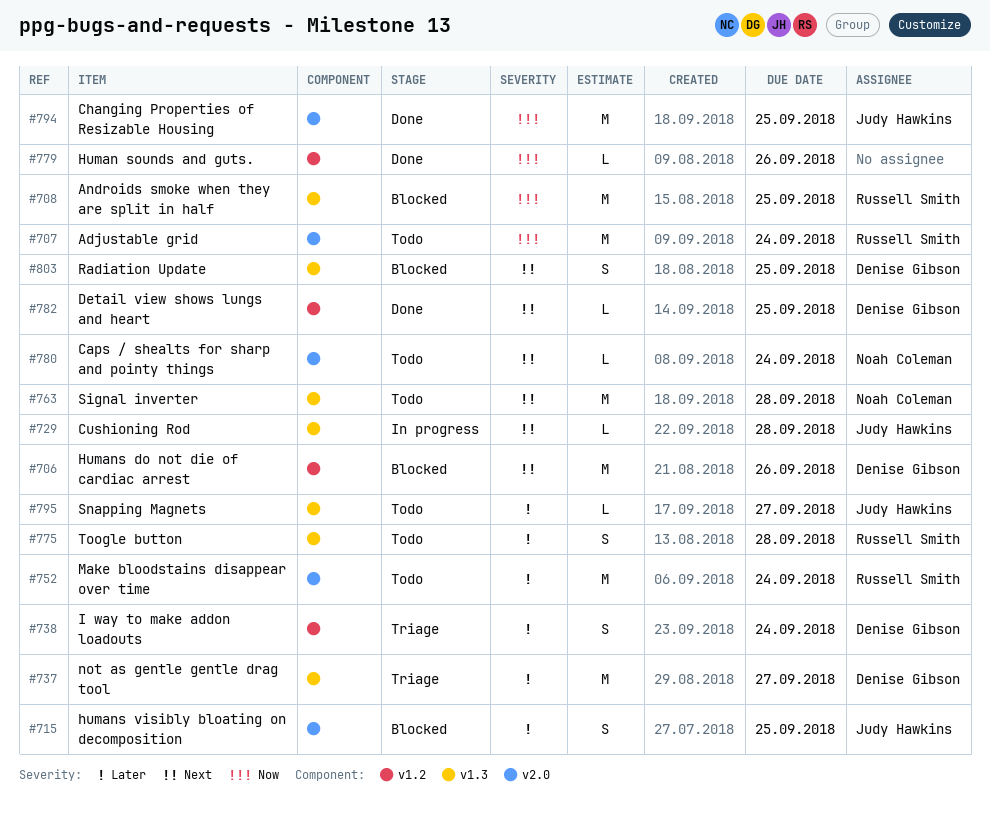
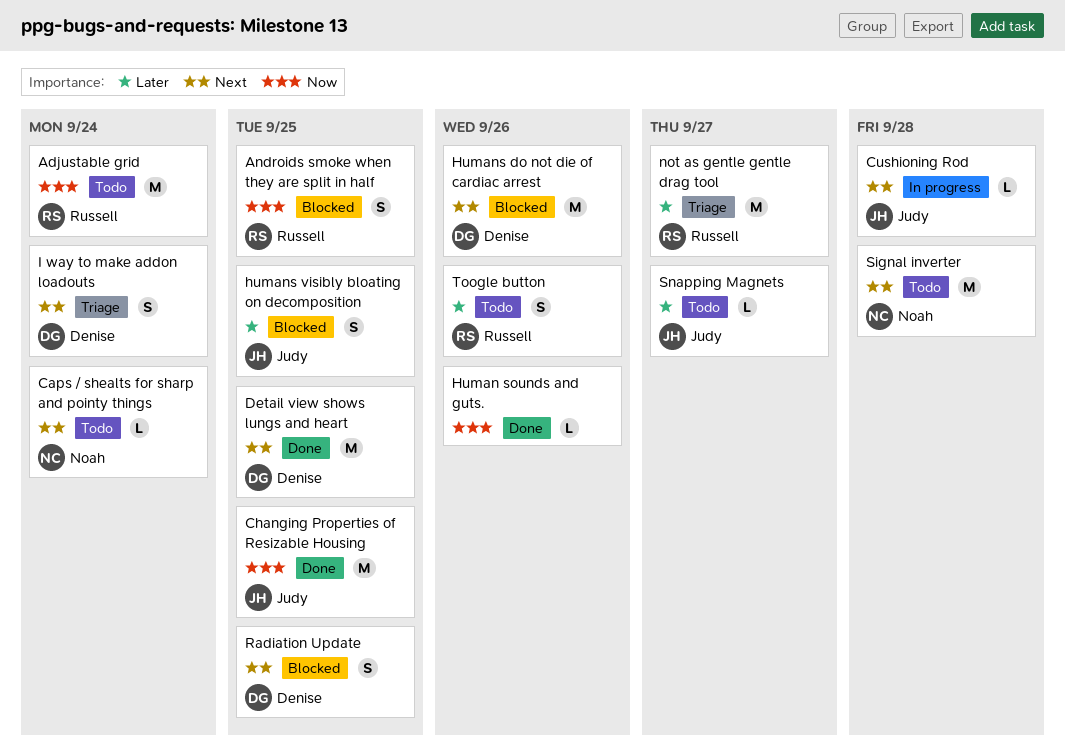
Androids smoke when they are split in half, estimate: M -> S
Detail view shows lungs and heart, estimate: L -> M
I way to make addon loadouts, priority: Later -> Next
Make bloodstains disappear over time: present -> none
not as gentle gentle drag tool, owner: Denise Gibson -> Russell Smith
Toogle button, due: Sep 28 -> Sep 26

